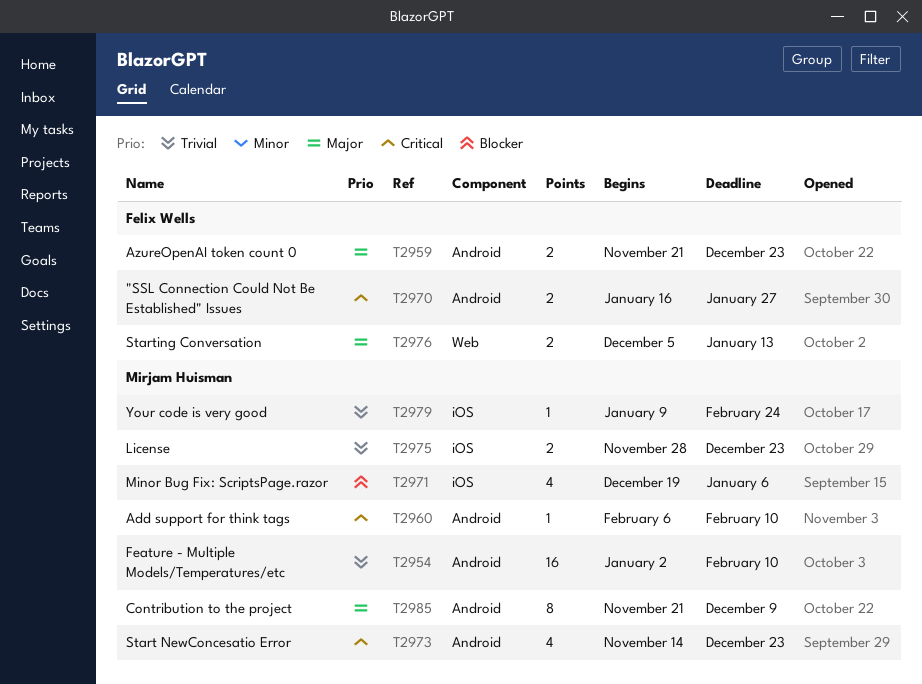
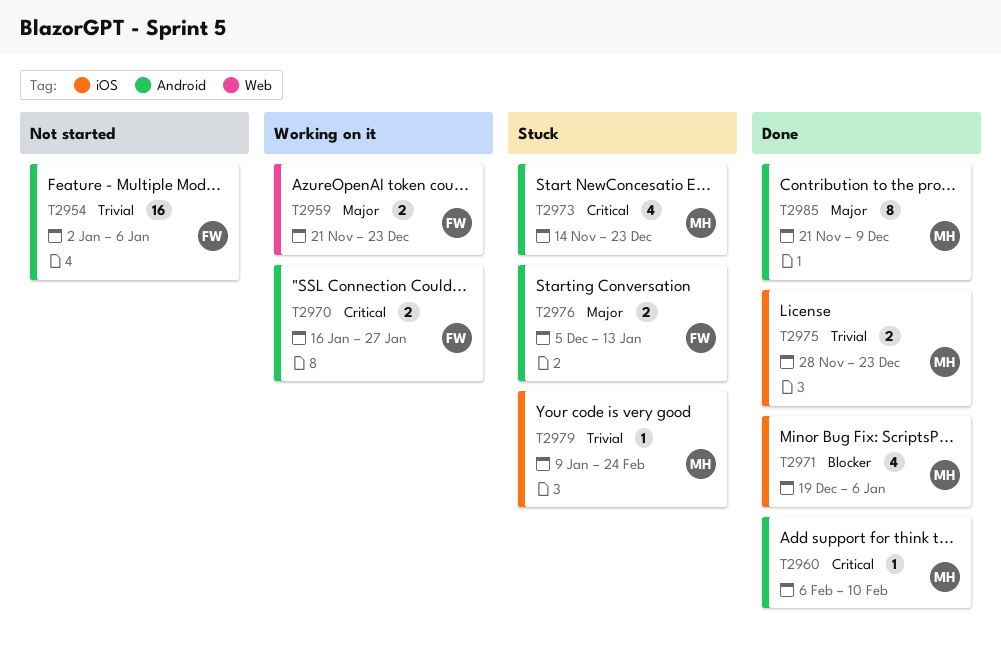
T2954, owner: Mirjam Huisman -> Felix Wells
T2954, due: Feb 10 -> Jan 6
T2959, label: Android -> Web
T2976, label: Web -> Android

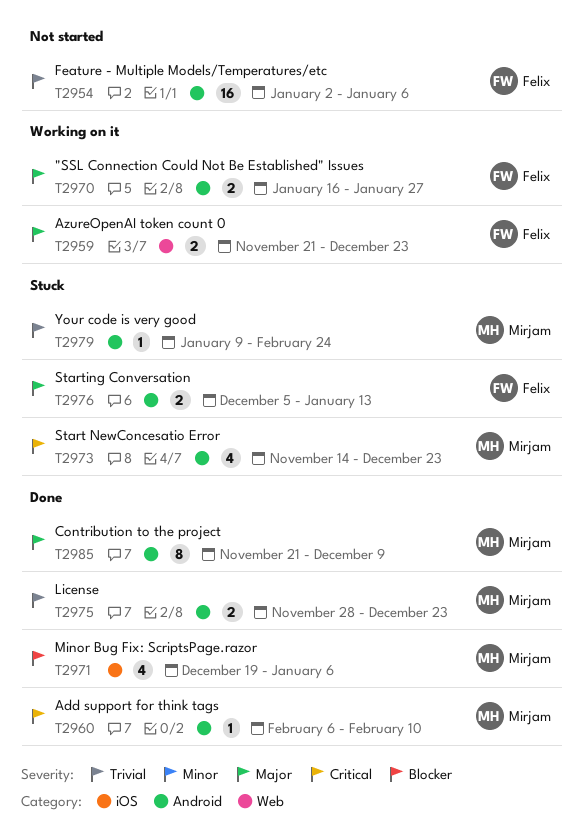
T2970, priority: Critical -> Major
T2975, label: iOS -> Android
T2979, label: iOS -> Android

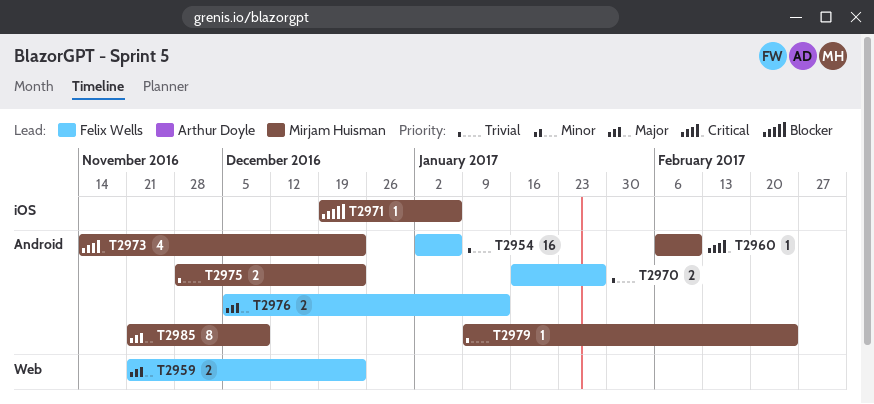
T2970, priority: Major -> Trivial
T2971, estimate: 4 -> 1

